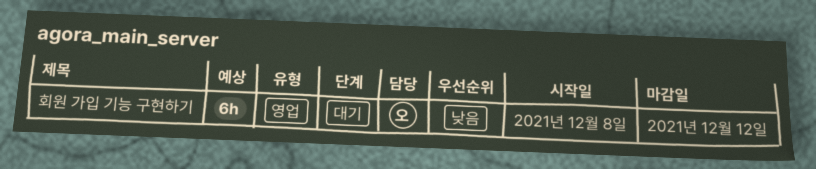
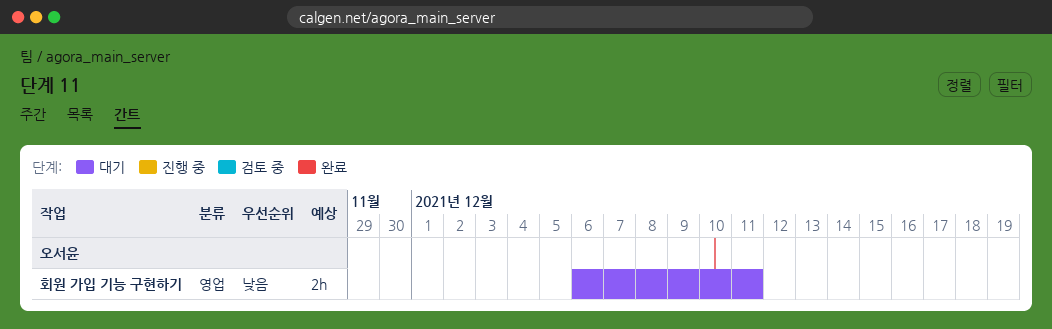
회원 가입 기능 구현하기, estimate: 6h -> 2h
회원 가입 기능 구현하기, start: Dec 8 -> Dec 6
회원 가입 기능 구현하기, due: Dec 12 -> Dec 11

